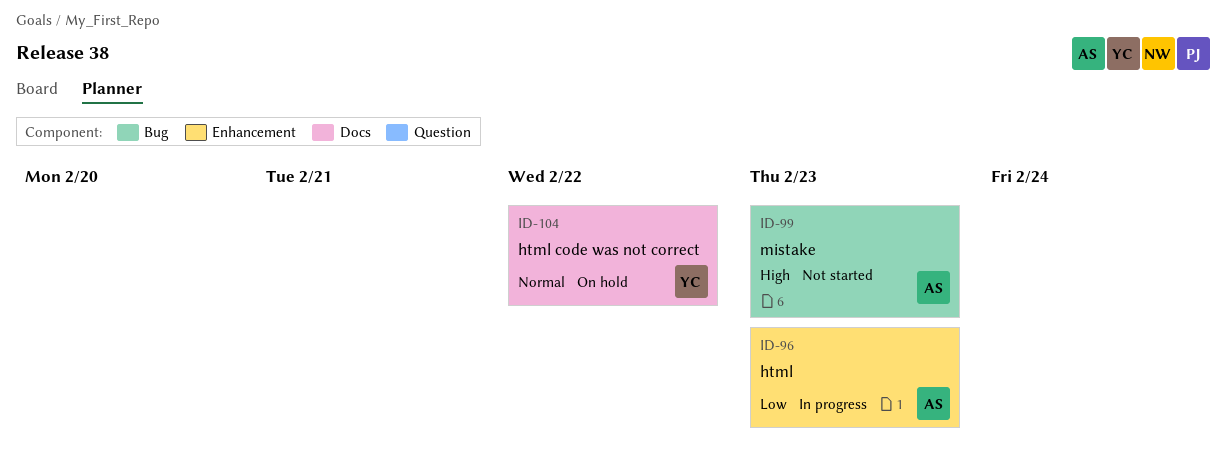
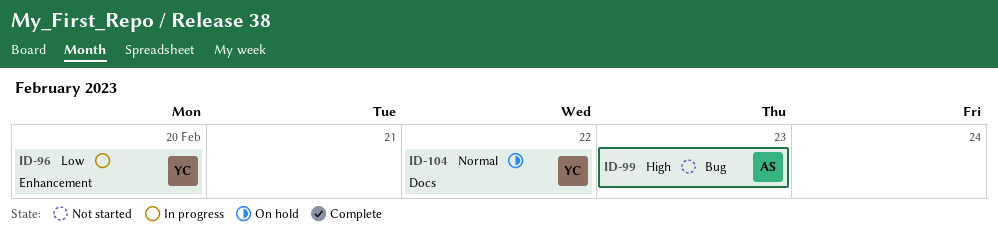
ID-96, owner: AS -> YC
ID-96, due: Feb 23 -> Feb 20

